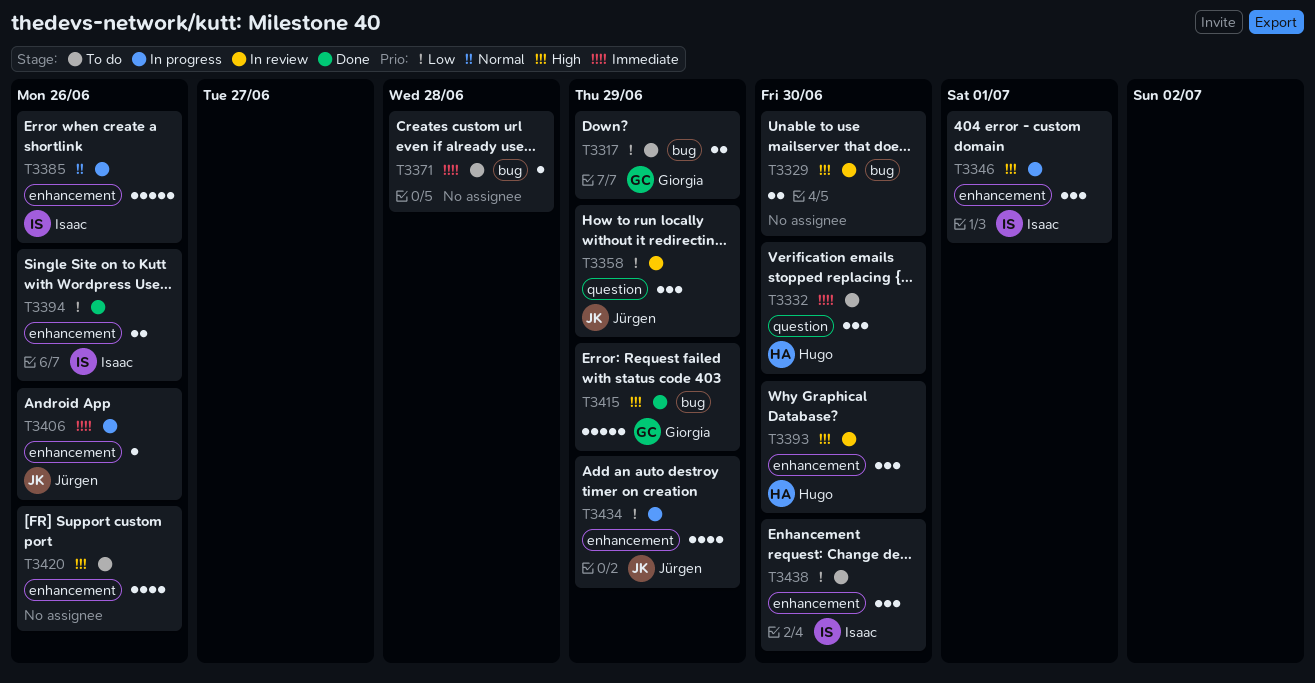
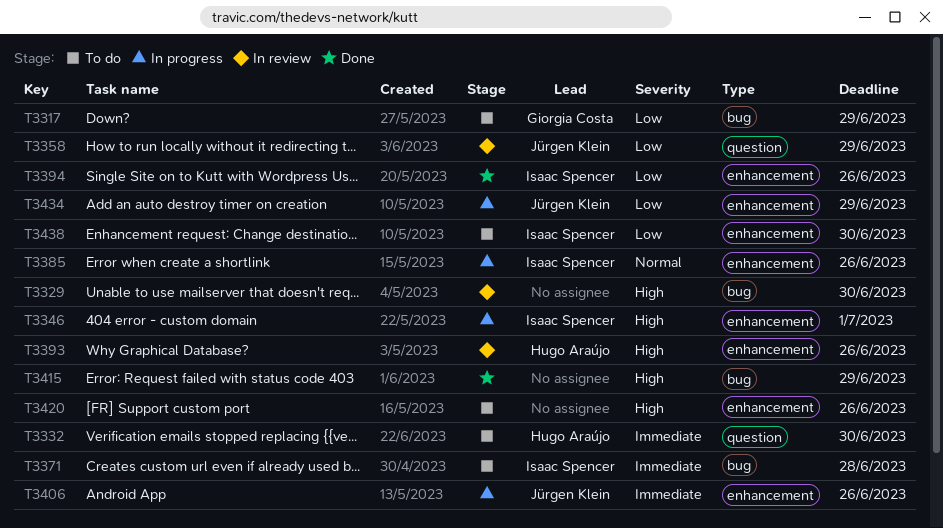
T3371, owner: none -> Isaac Spencer
T3393, due: Jun 30 -> Jun 26
T3415, owner: Giorgia Costa -> none

